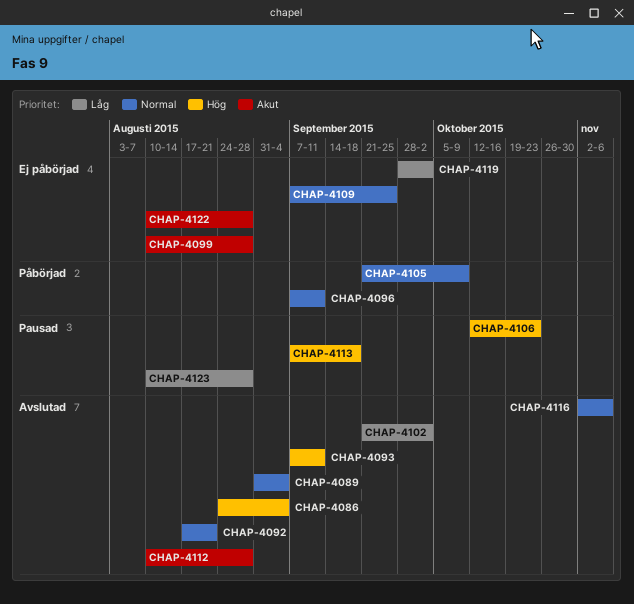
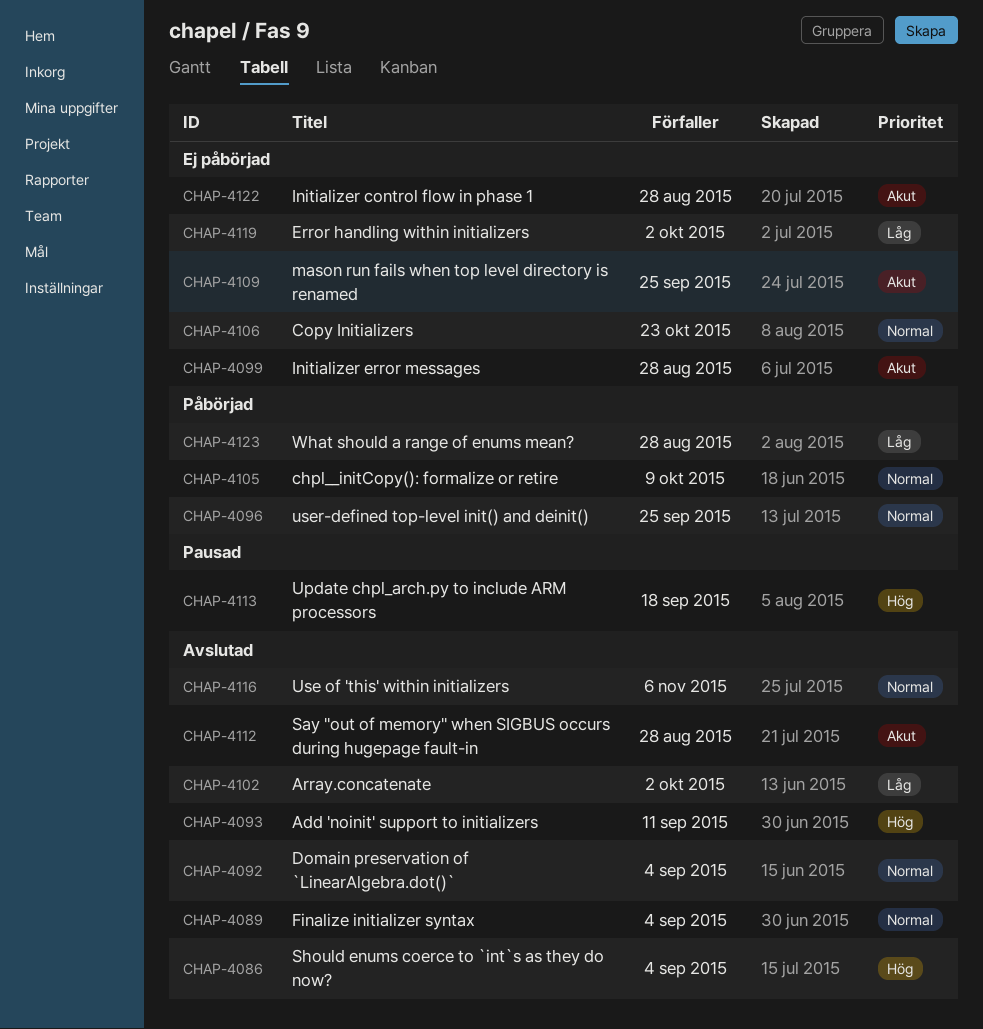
CHAP-4092, due: Aug 21 -> Sep 4
CHAP-4096, due: Sep 11 -> Sep 25
CHAP-4106, status: Pausad -> Ej påbörjad
CHAP-4106, priority: Hög -> Normal
CHAP-4109, priority: Normal -> Akut
CHAP-4123, status: Pausad -> Påbörjad

